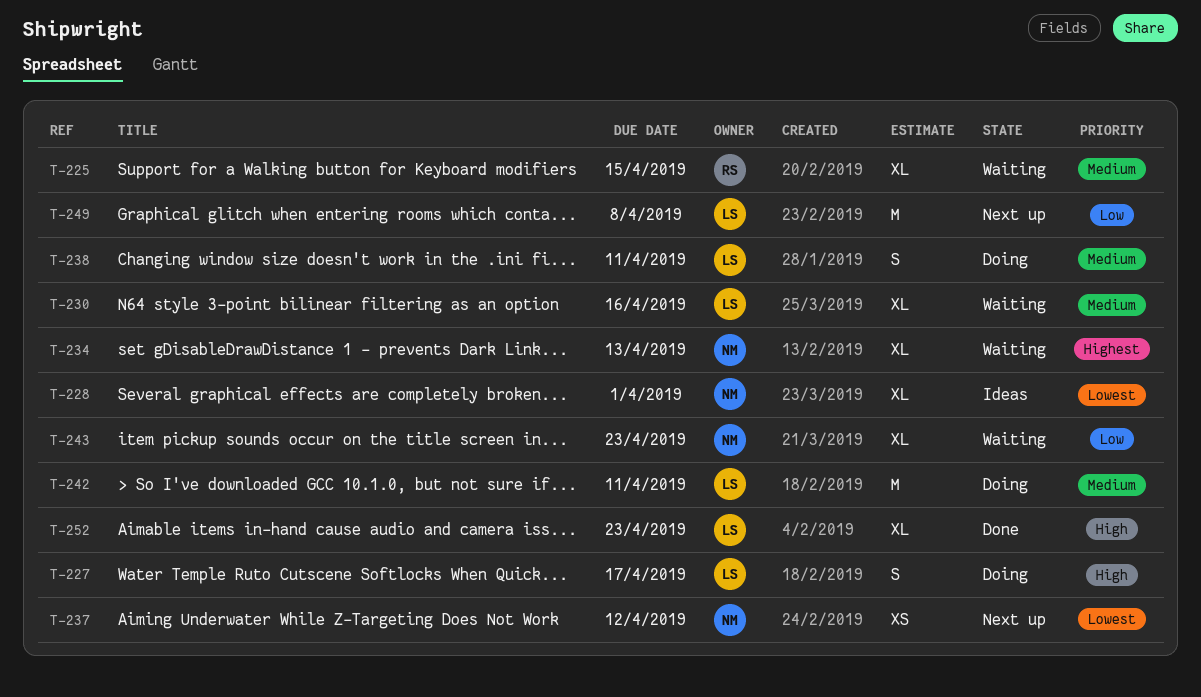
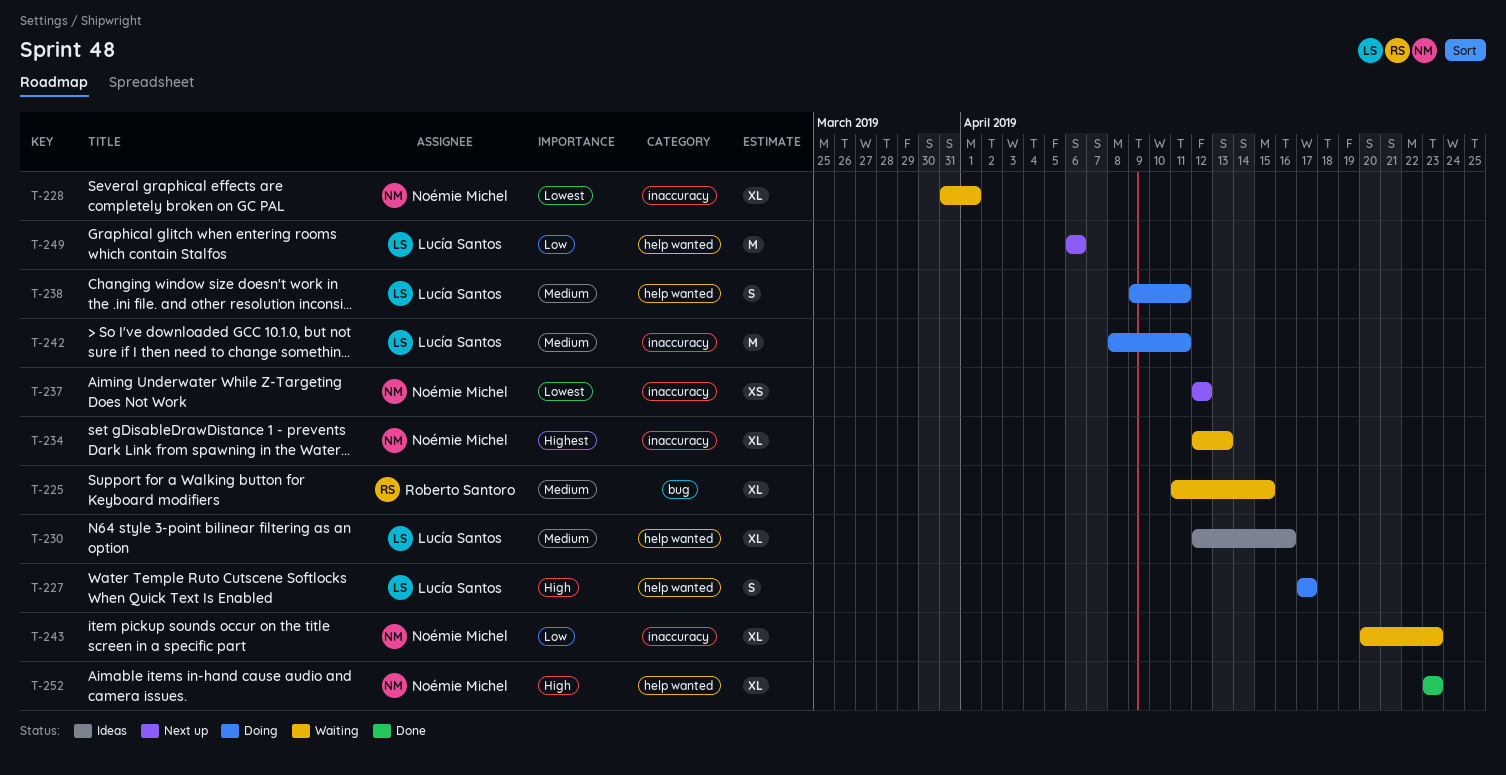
T-228, status: Ideas -> Waiting
T-230, status: Waiting -> Ideas
T-249, due: Apr 8 -> Apr 6
T-252, owner: Lucía Santos -> Noémie Michel

